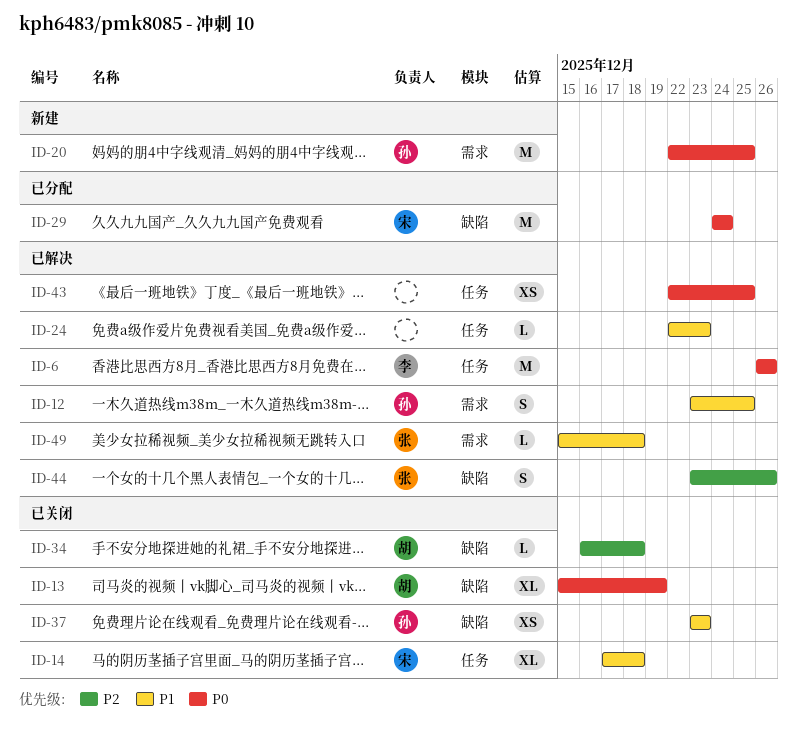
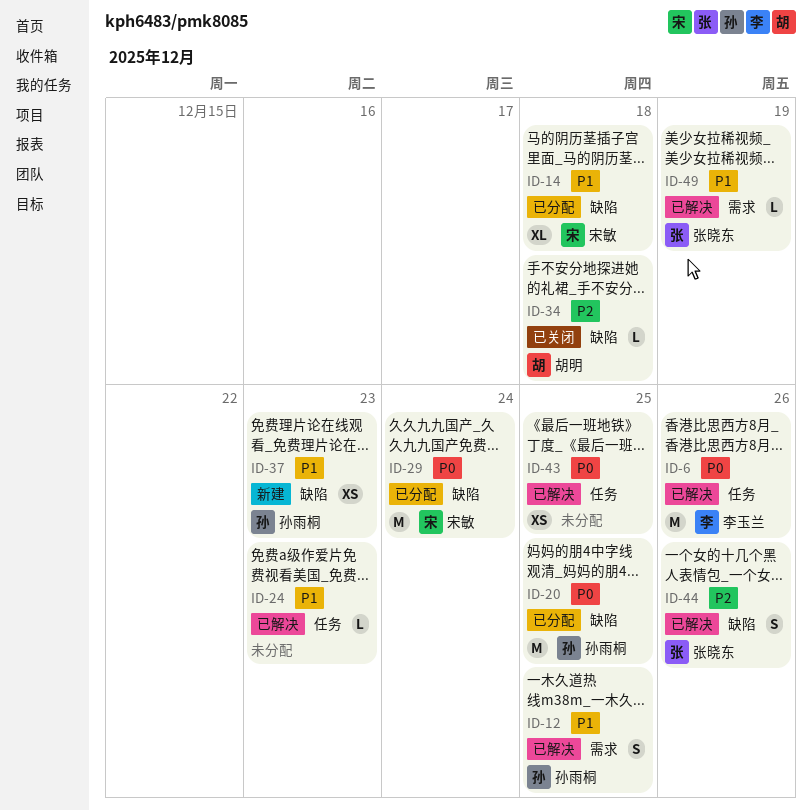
ID-13: present -> none
ID-14, status: 已关闭 -> 已分配
ID-14, label: 任务 -> 缺陷
ID-20, status: 新建 -> 已分配
ID-20, label: 需求 -> 缺陷
ID-37, status: 已关闭 -> 新建
ID-49, due: Dec 18 -> Dec 19

